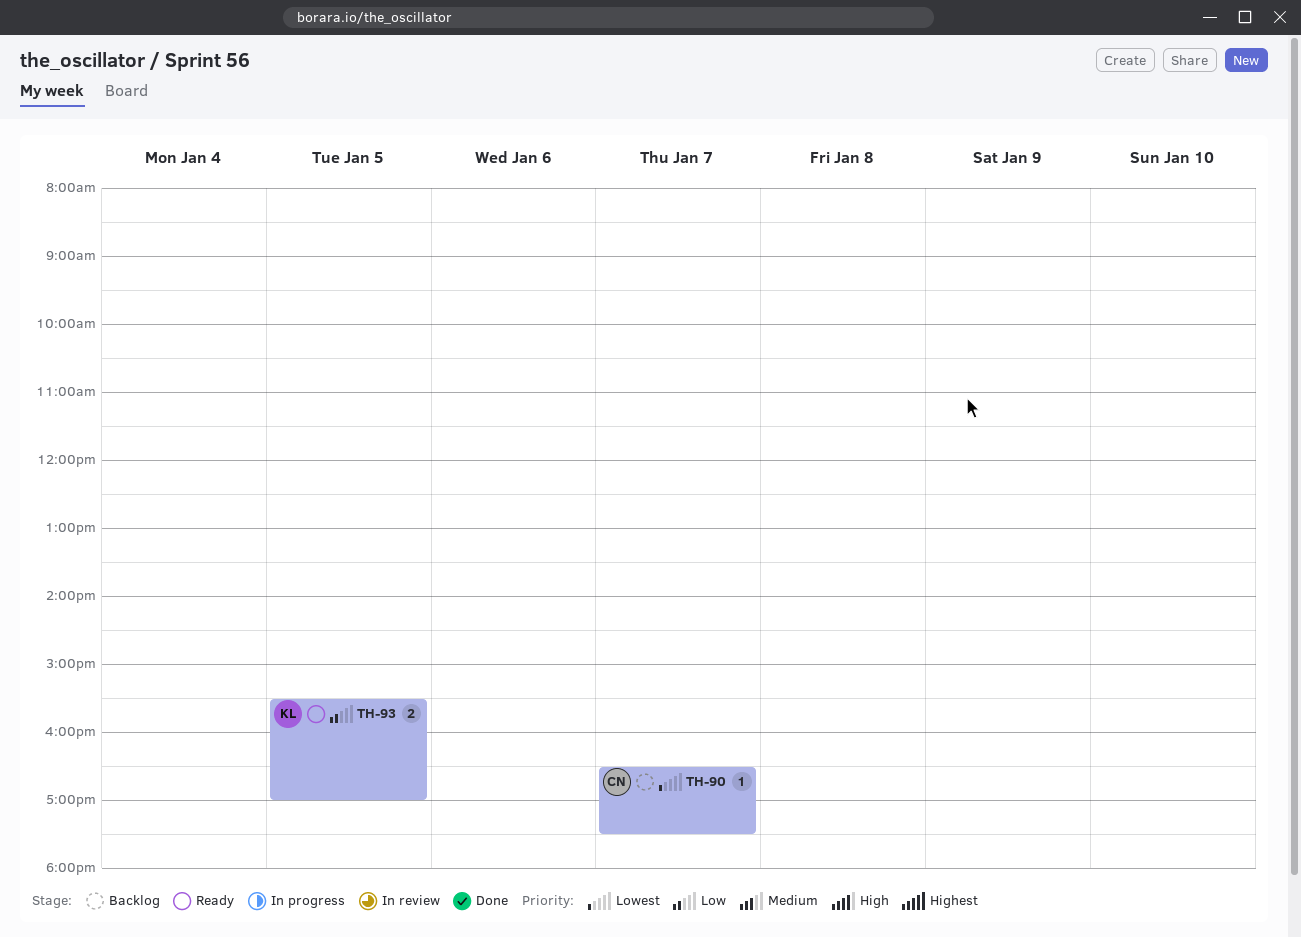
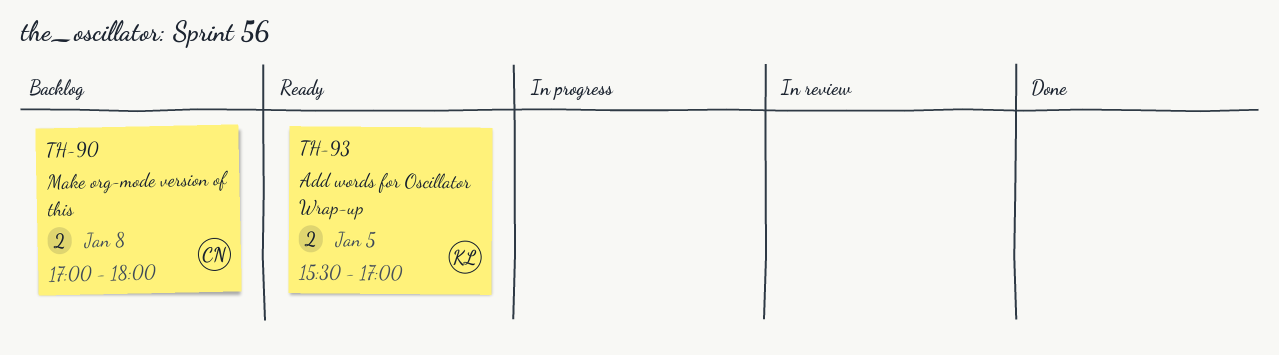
TH-90, estimate: 1 -> 2
TH-90, day: Jan 7 -> Jan 8
TH-90, begins: 16:30 -> 17:00
TH-90, ends: 17:30 -> 18:00

